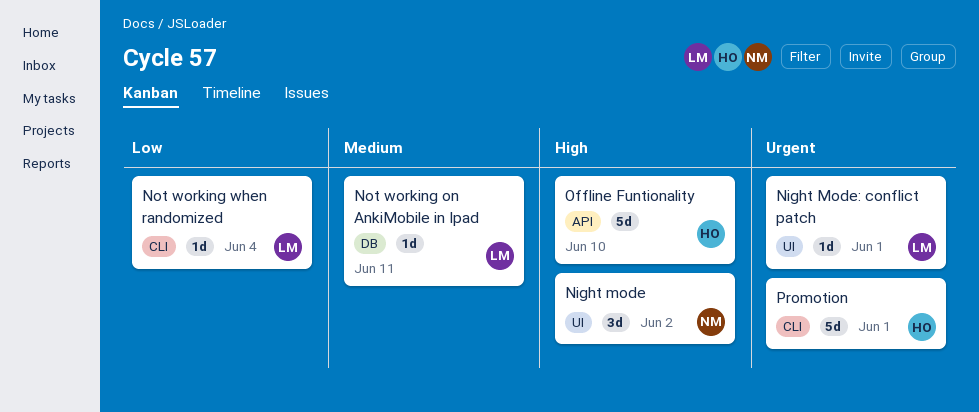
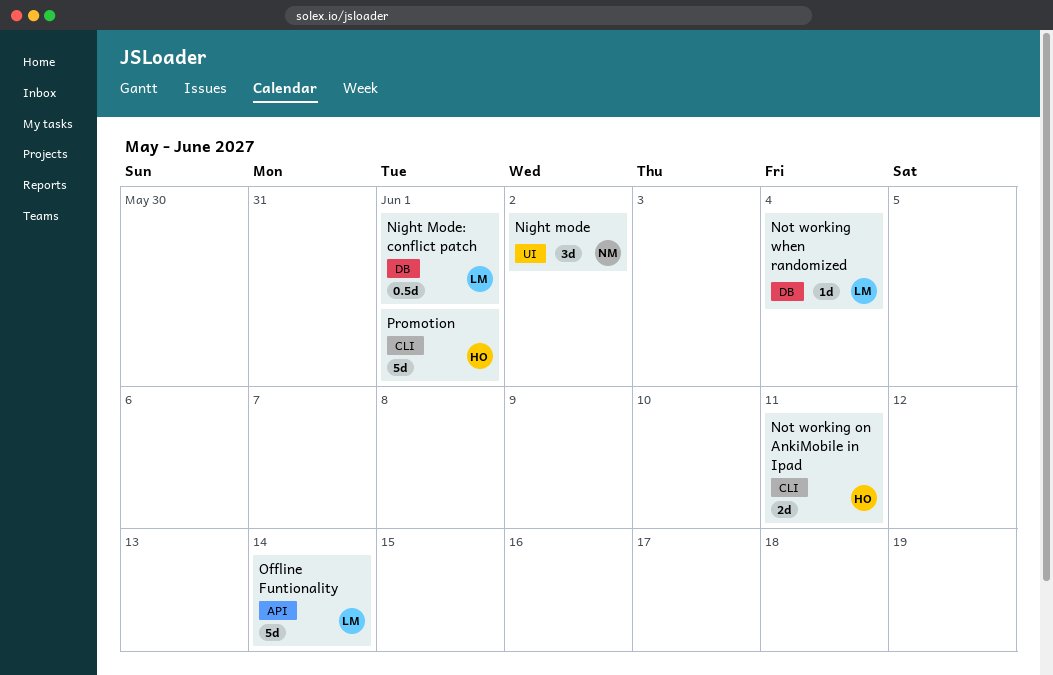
Night Mode: conflict patch, label: UI -> DB
Night Mode: conflict patch, estimate: 1d -> 0.5d
Not working on AnkiMobile in Ipad, owner: LM -> HO
Not working on AnkiMobile in Ipad, label: DB -> CLI
Not working on AnkiMobile in Ipad, estimate: 1d -> 2d
Not working when randomized, label: CLI -> DB
Offline Funtionality, owner: HO -> LM
Offline Funtionality, due: Jun 10 -> Jun 14

